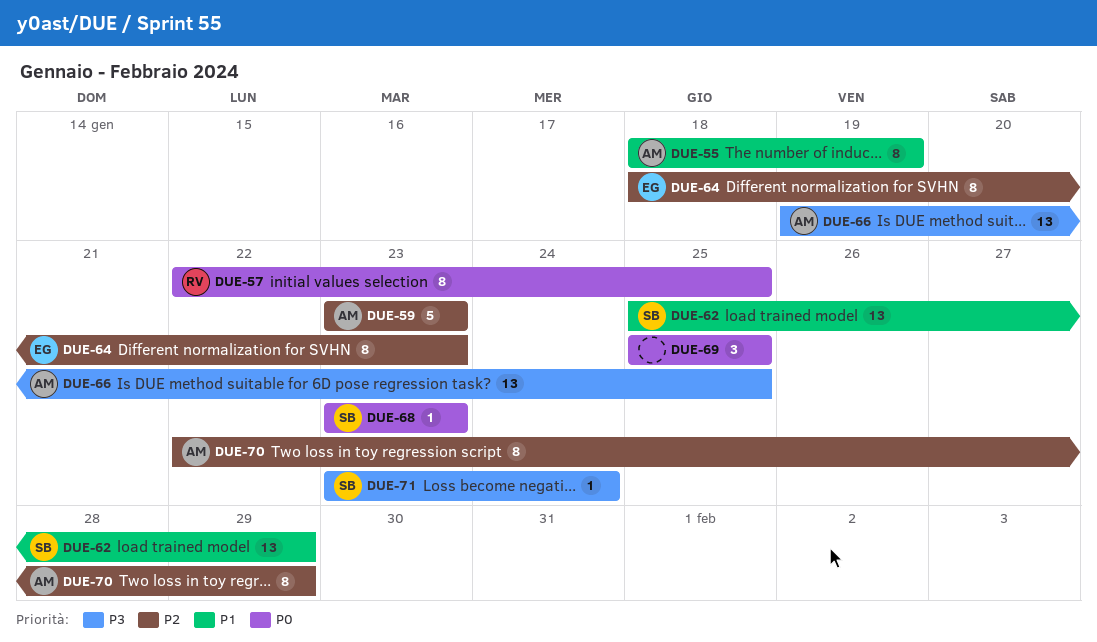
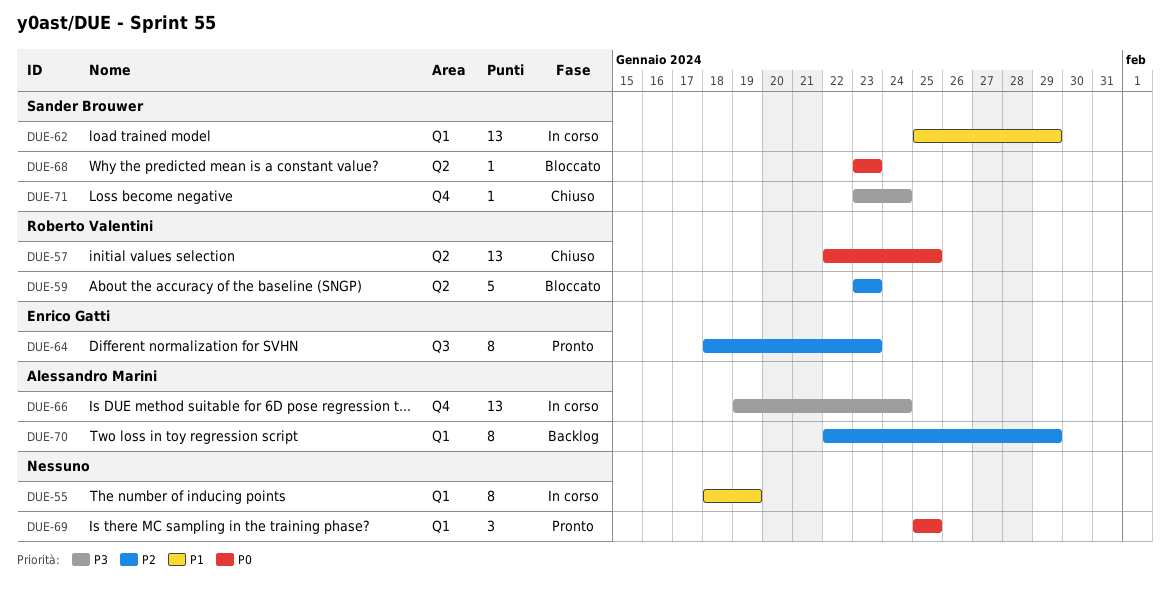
DUE-55, owner: Alessandro Marini -> none
DUE-57, estimate: 8 -> 13
DUE-59, owner: Alessandro Marini -> Roberto Valentini
DUE-66, due: Jan 25 -> Jan 24

